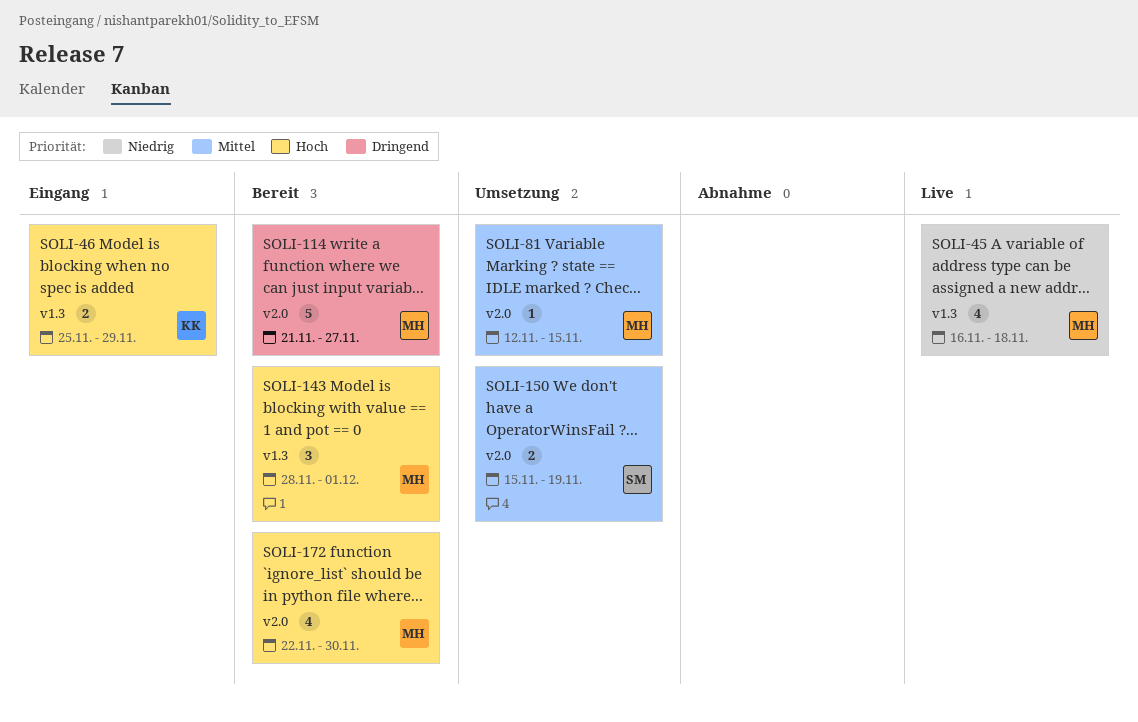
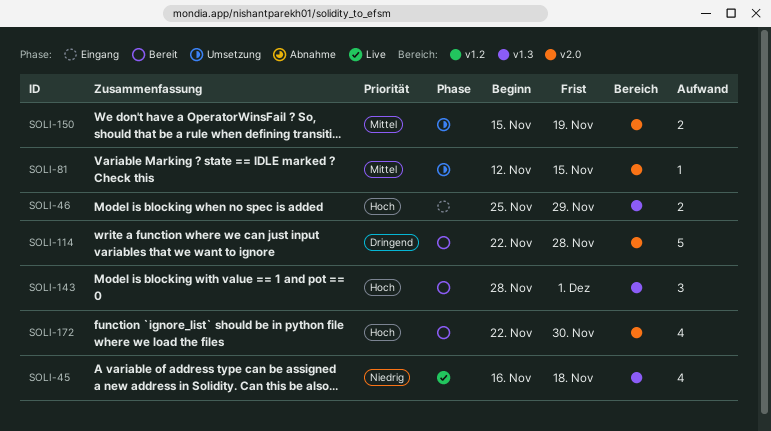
SOLI-114, start: Nov 21 -> Nov 22
SOLI-114, due: Nov 27 -> Nov 28

